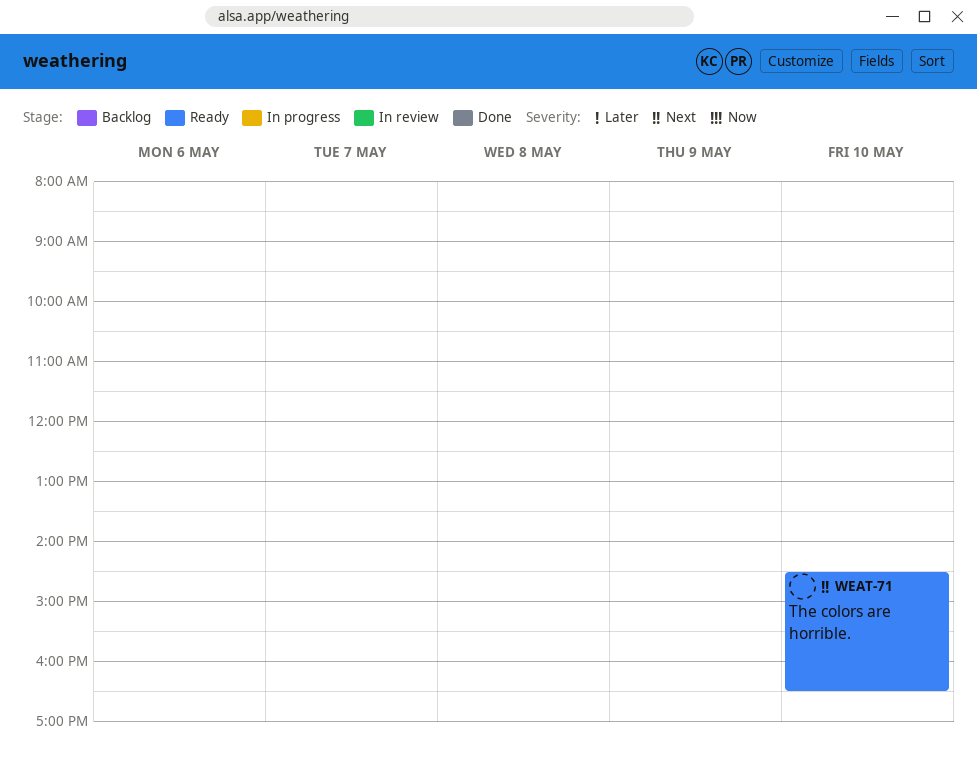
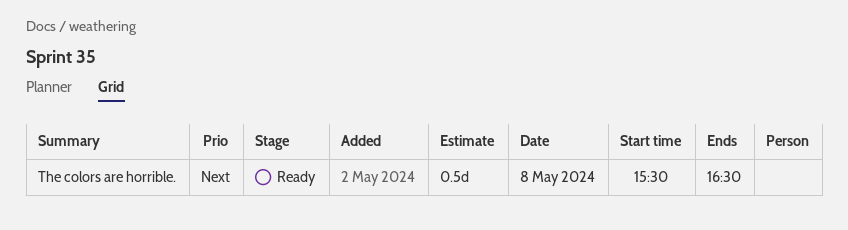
The colors are horrible., day: May 10 -> May 8
The colors are horrible., begins: 14:30 -> 15:30

